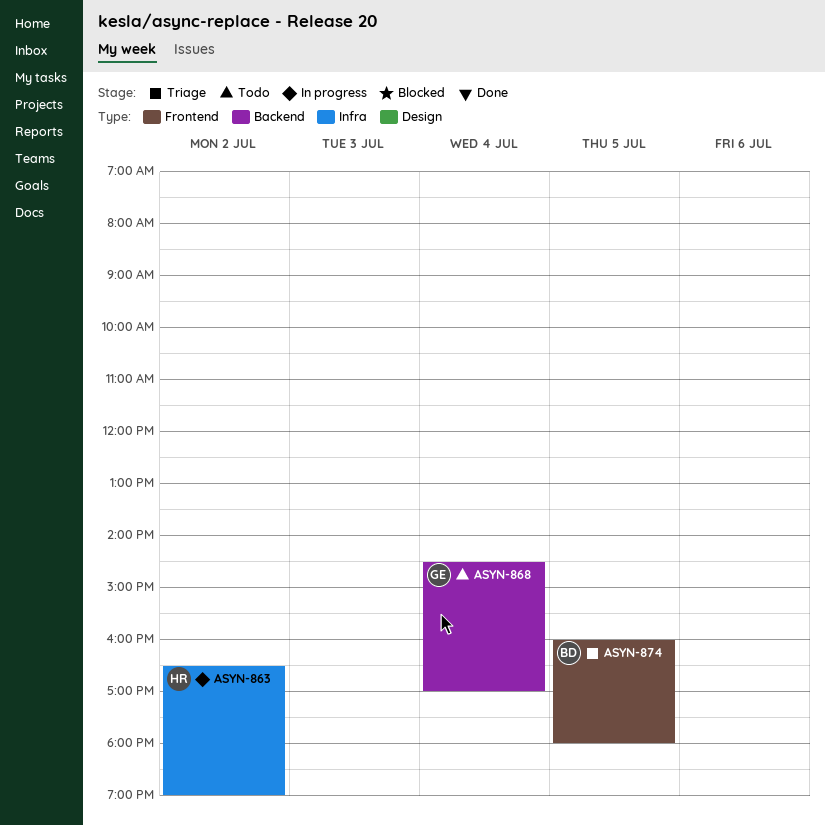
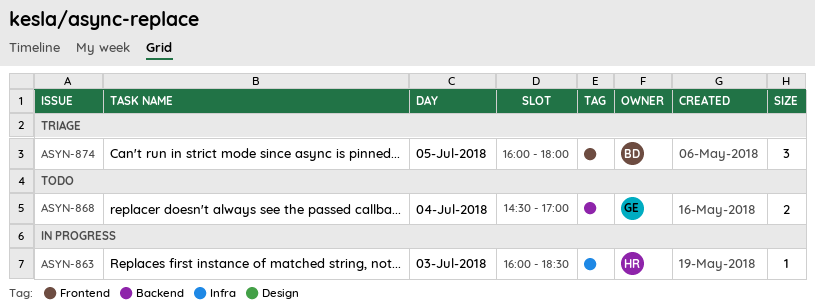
ASYN-863, day: Jul 2 -> Jul 3
ASYN-863, begins: 16:30 -> 16:00
ASYN-863, ends: 19:00 -> 18:30

